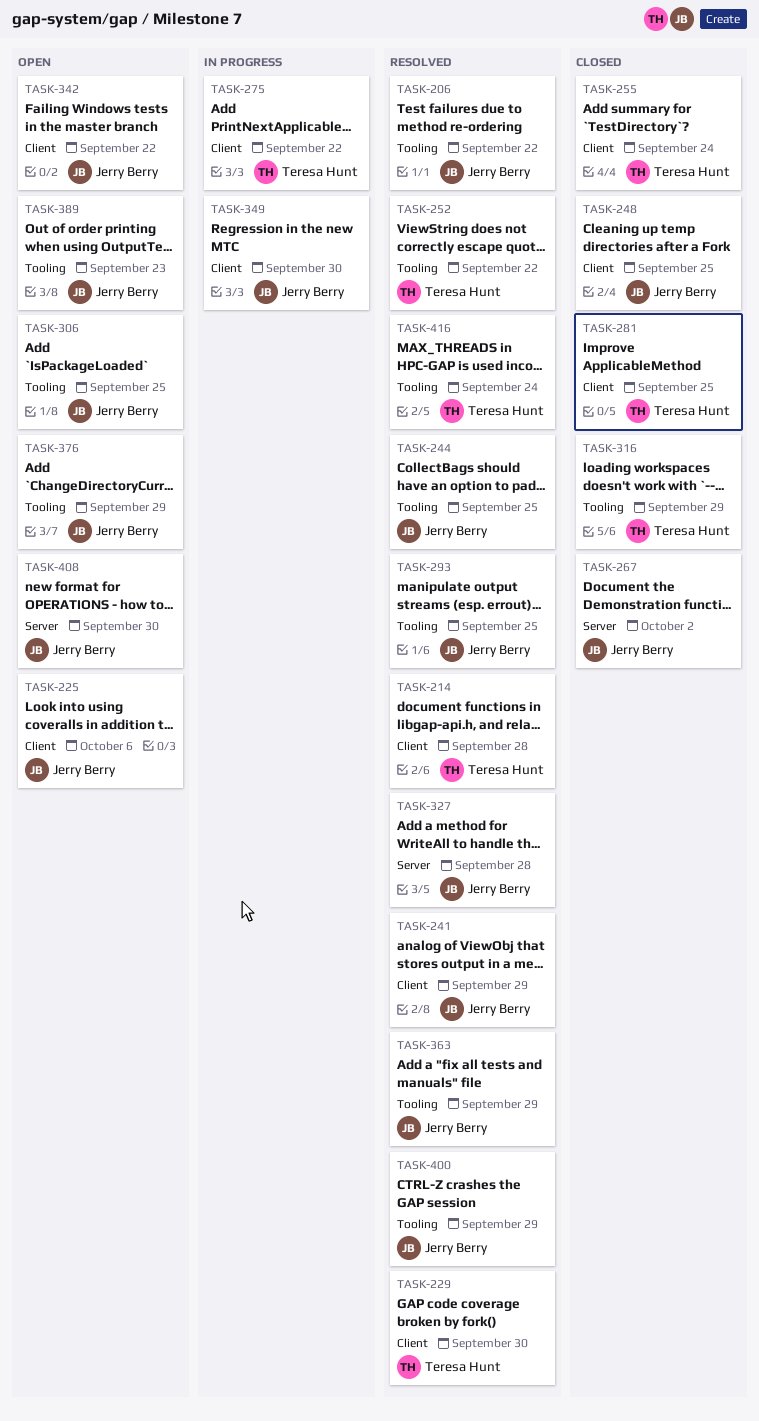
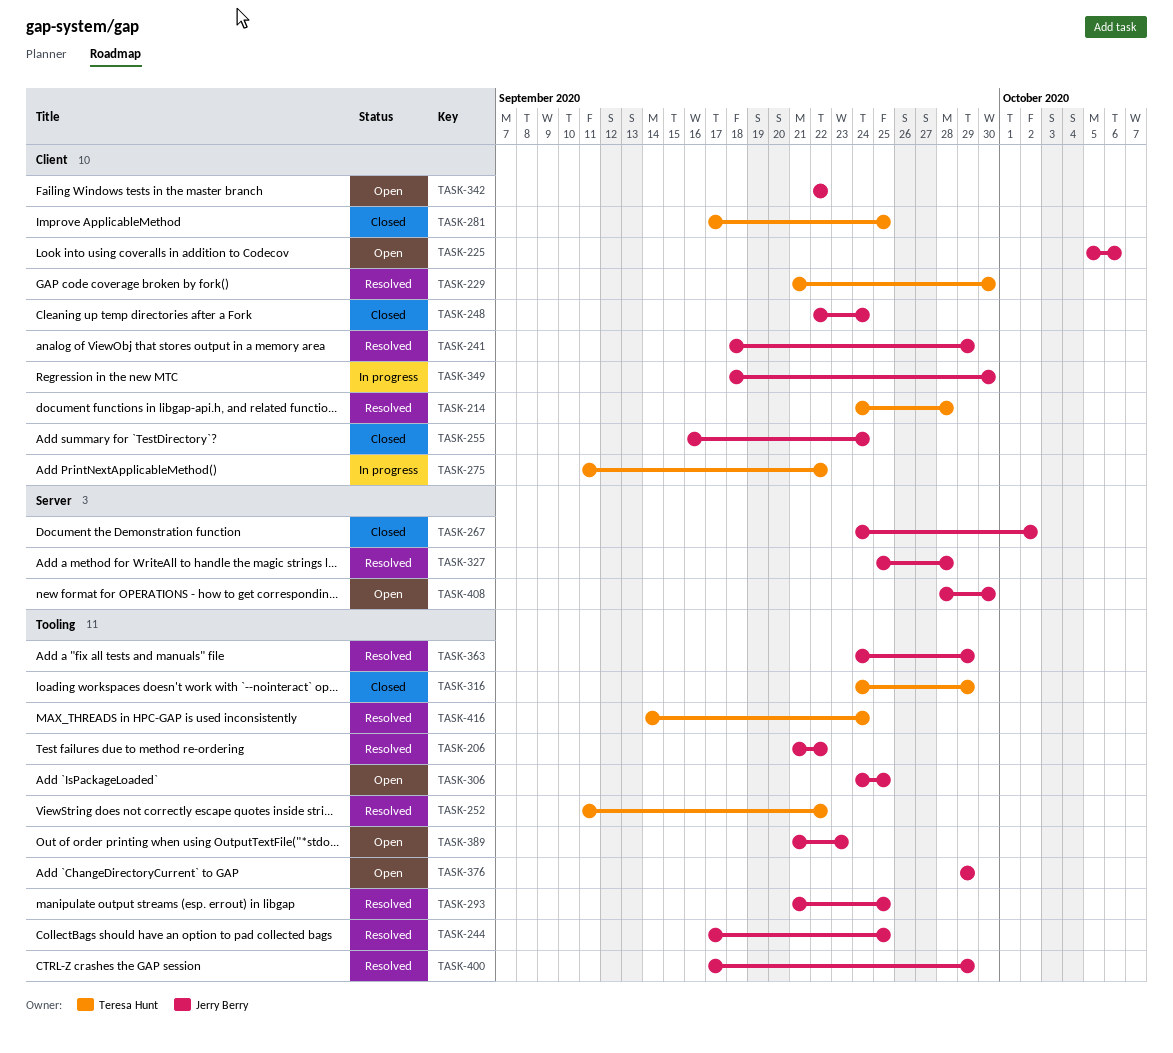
TASK-248, due: Sep 25 -> Sep 24
TASK-255, owner: Teresa Hunt -> Jerry Berry

